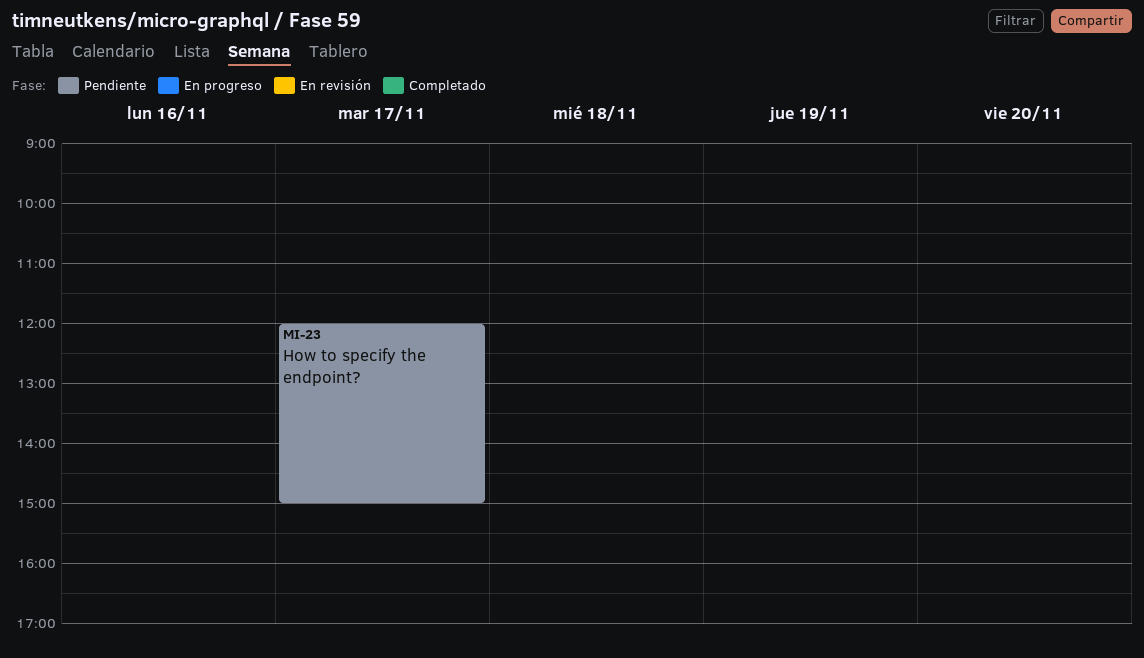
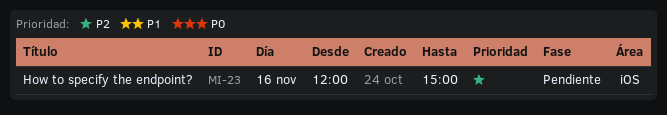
MI-23, day: Nov 17 -> Nov 16

